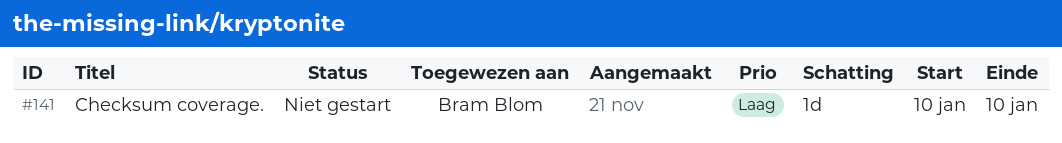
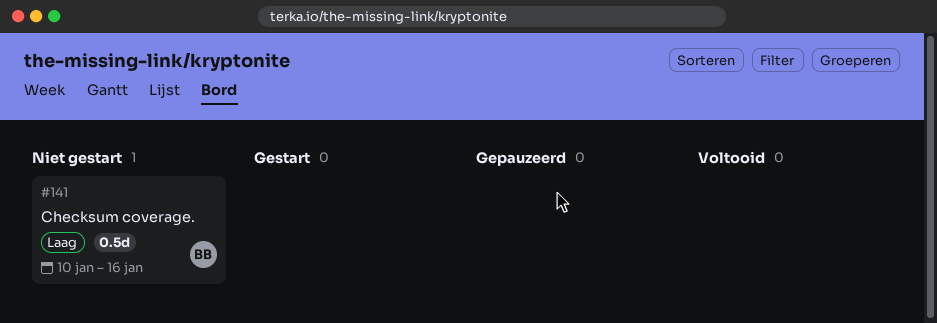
#141, estimate: 1d -> 0.5d
#141, due: Jan 10 -> Jan 16

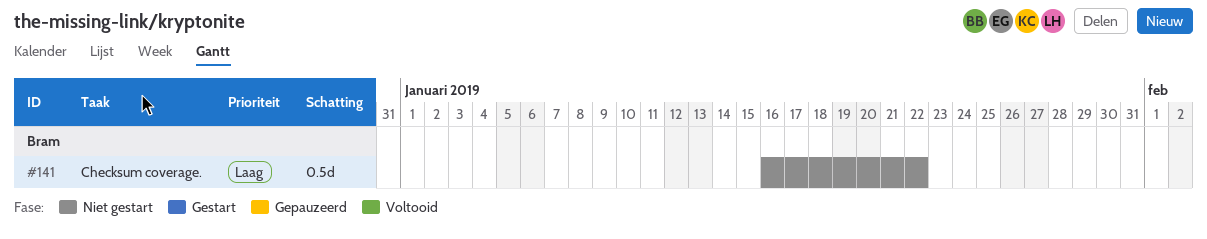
#141, start: Jan 10 -> Jan 16
#141, due: Jan 16 -> Jan 22

